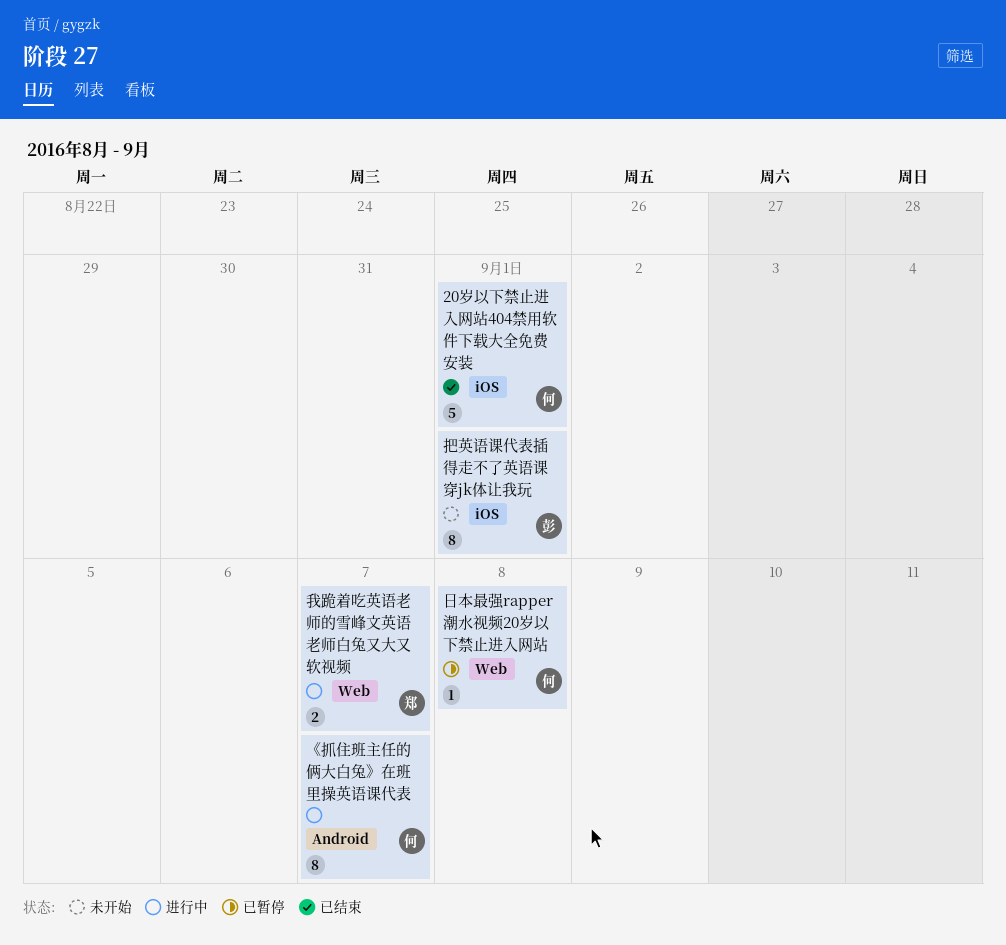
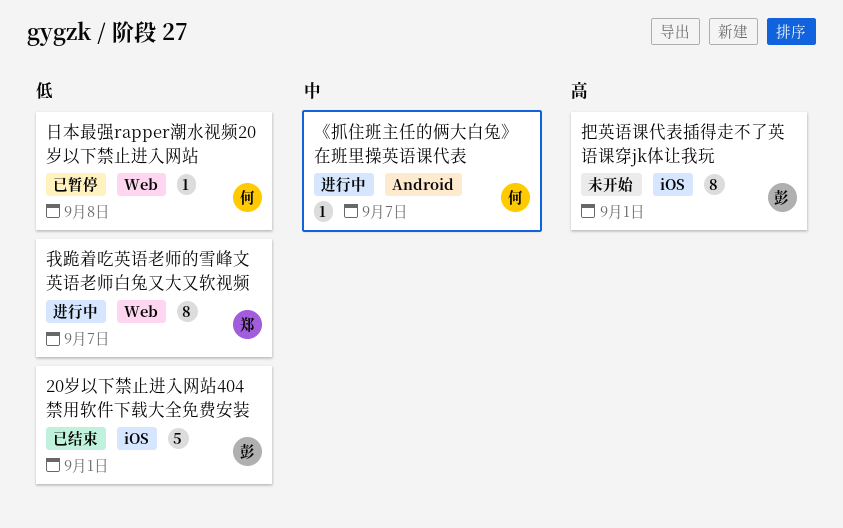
20岁以下禁止进入网站404禁用软件下载大全免费安装, owner: 何 -> 彭
《抓住班主任的俩大白兔》在班里操英语课代表, estimate: 8 -> 1
我跪着吃英语老师的雪峰文英语老师白兔又大又软视频, estimate: 2 -> 8

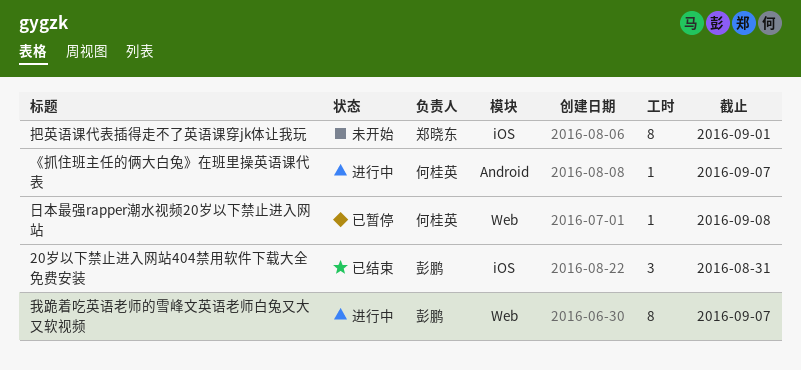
20岁以下禁止进入网站404禁用软件下载大全免费安装, estimate: 5 -> 3
20岁以下禁止进入网站404禁用软件下载大全免费安装, due: Sep 1 -> Aug 31
我跪着吃英语老师的雪峰文英语老师白兔又大又软视频, owner: 郑晓东 -> 彭鹏
把英语课代表插得走不了英语课穿jk体让我玩, owner: 彭鹏 -> 郑晓东

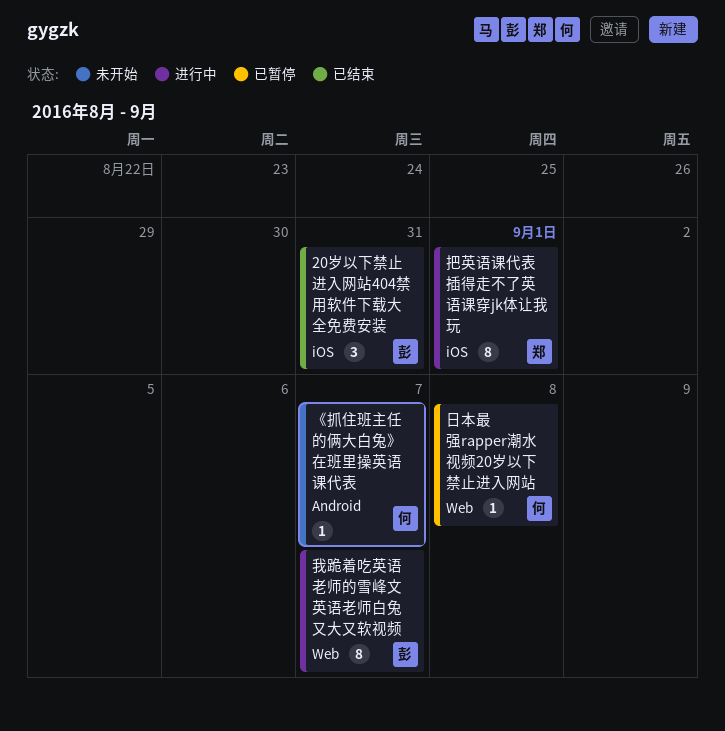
《抓住班主任的俩大白兔》在班里操英语课代表, status: 进行中 -> 未开始
把英语课代表插得走不了英语课穿jk体让我玩, status: 未开始 -> 进行中

